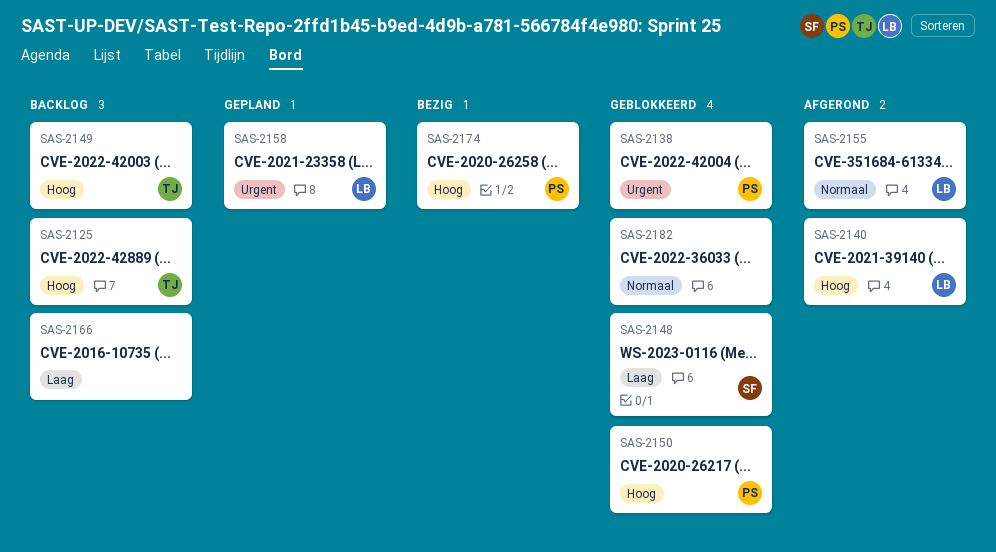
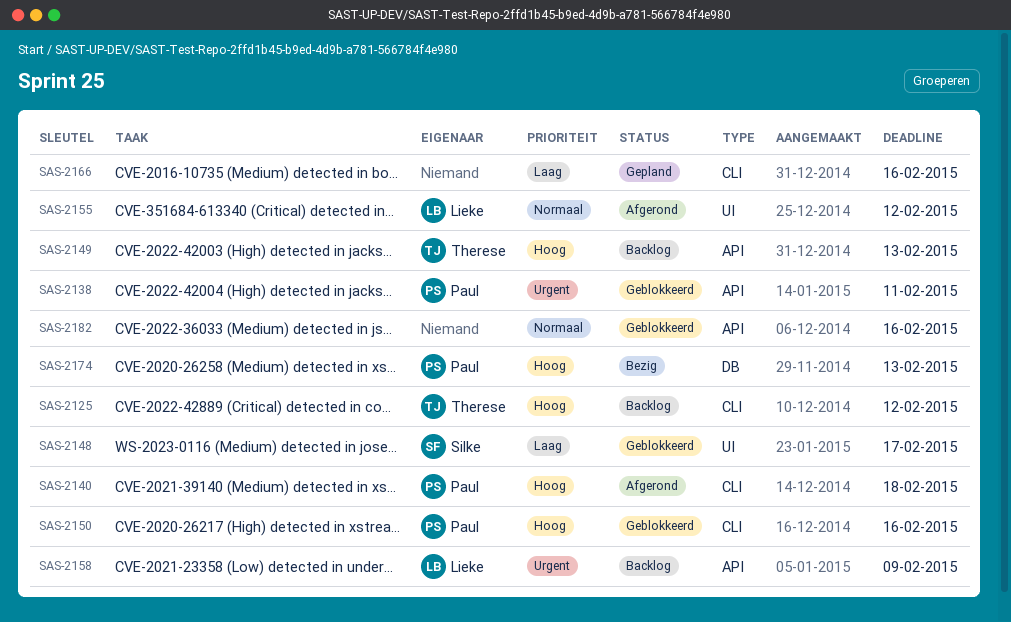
SAS-2140, owner: Lieke -> Paul
SAS-2158, status: Gepland -> Backlog
SAS-2166, status: Backlog -> Gepland

